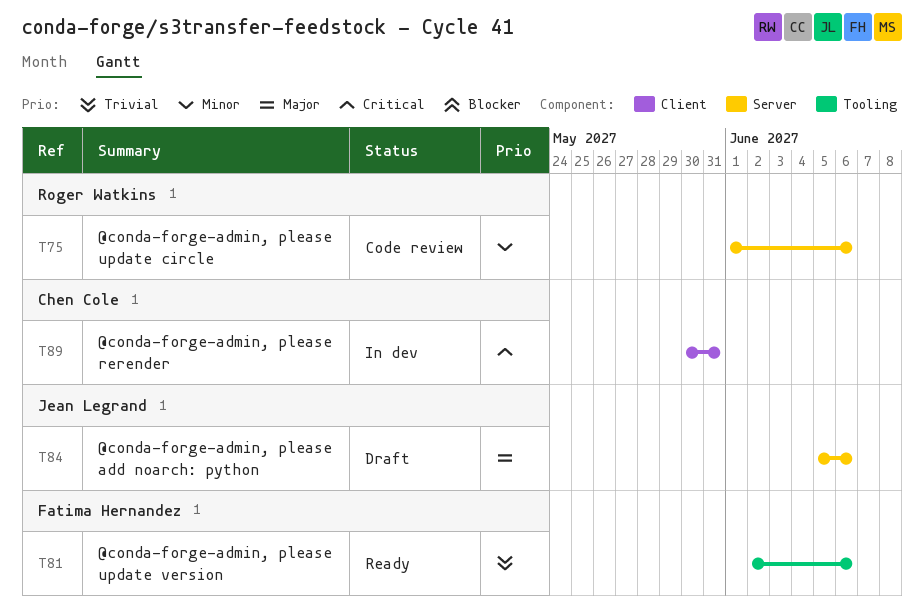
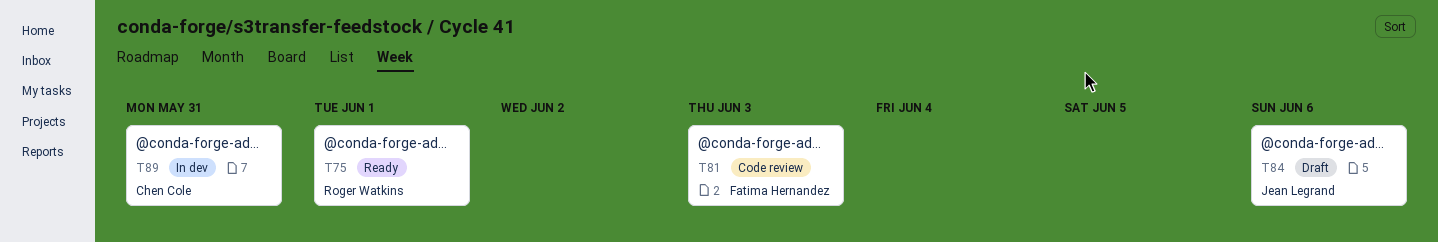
T75, status: Code review -> Ready
T75, due: Jun 6 -> Jun 1
T81, status: Ready -> Code review
T81, due: Jun 6 -> Jun 3

